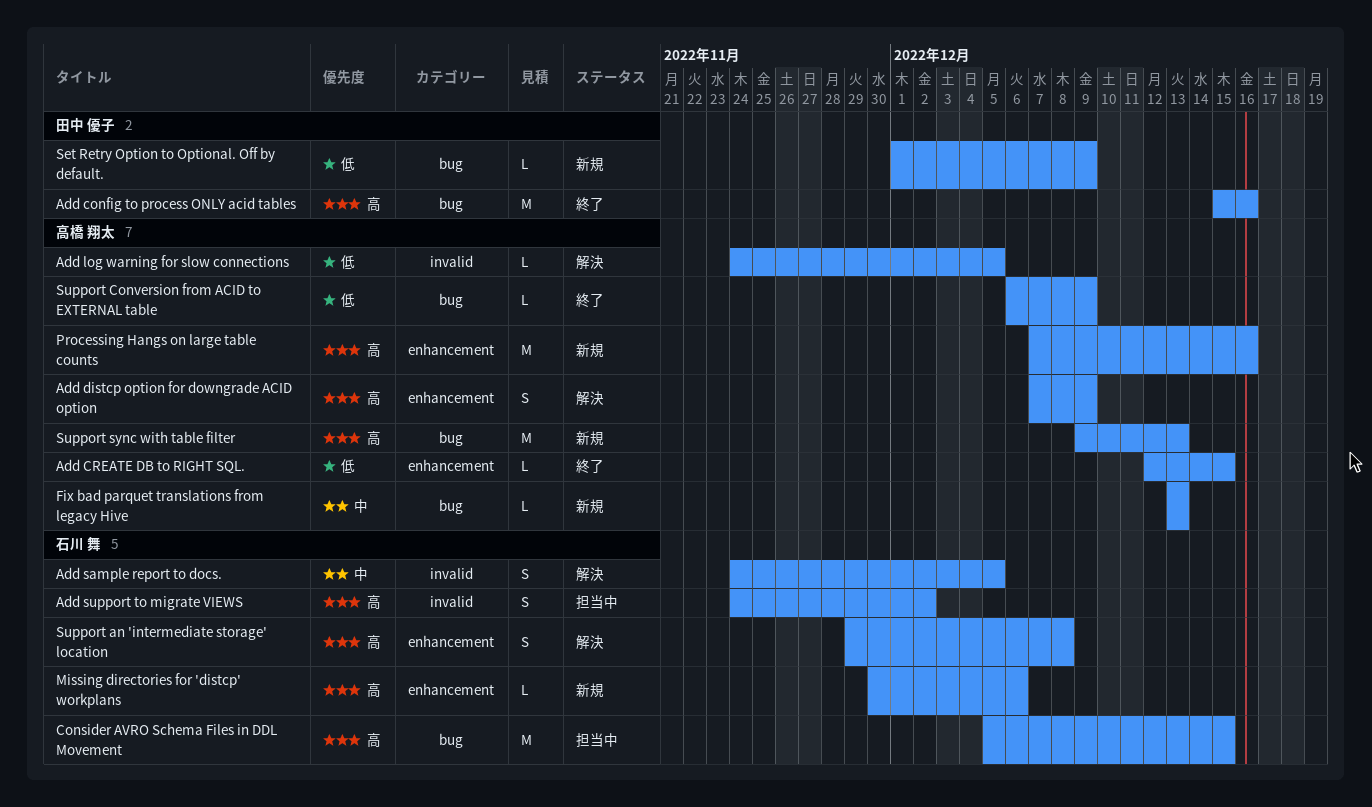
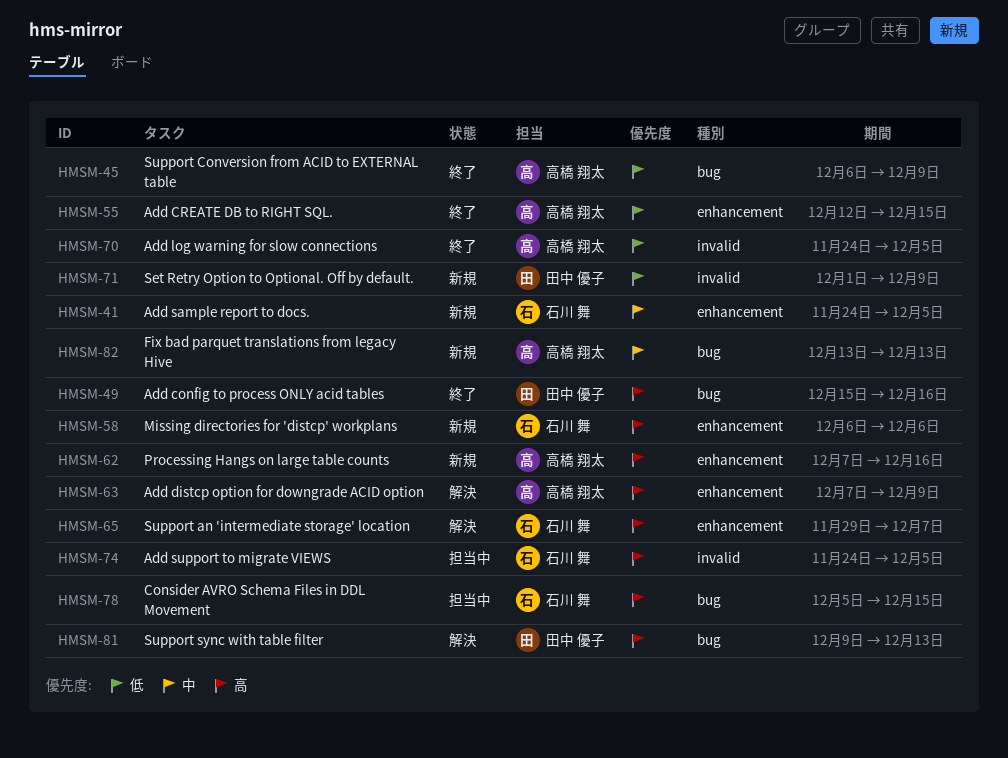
Add log warning for slow connections, status: 解決 -> 終了
Add sample report to docs., status: 解決 -> 新規
Add sample report to docs., label: invalid -> enhancement
Add support to migrate VIEWS, due: Dec 2 -> Dec 5
Missing directories for 'distcp' workplans, start: Nov 30 -> Dec 6
Set Retry Option to Optional. Off by default., label: bug -> invalid
Support an 'intermediate storage' location, due: Dec 8 -> Dec 7
Support sync with table filter, status: 新規 -> 解決
Support sync with table filter, owner: 高橋 翔太 -> 田中 優子

